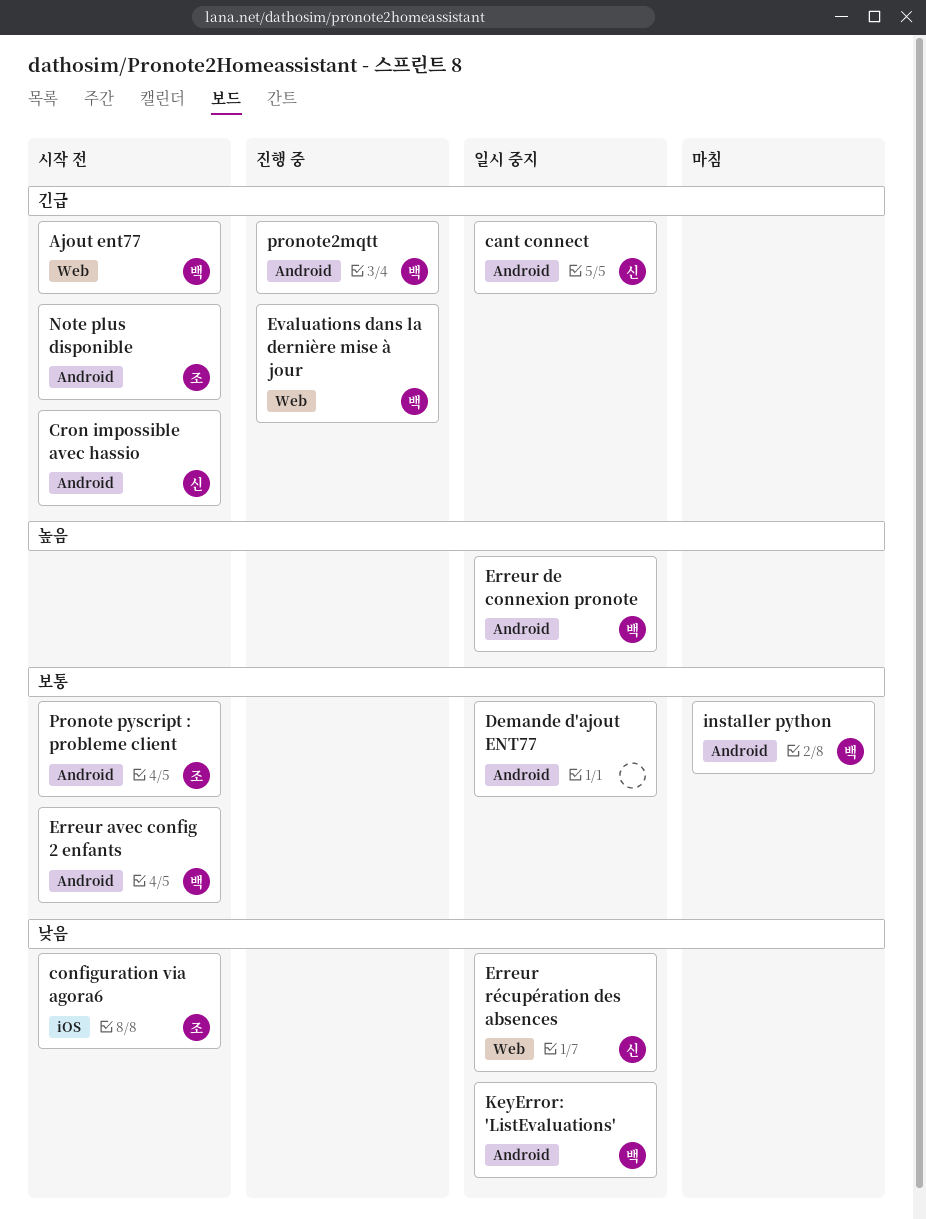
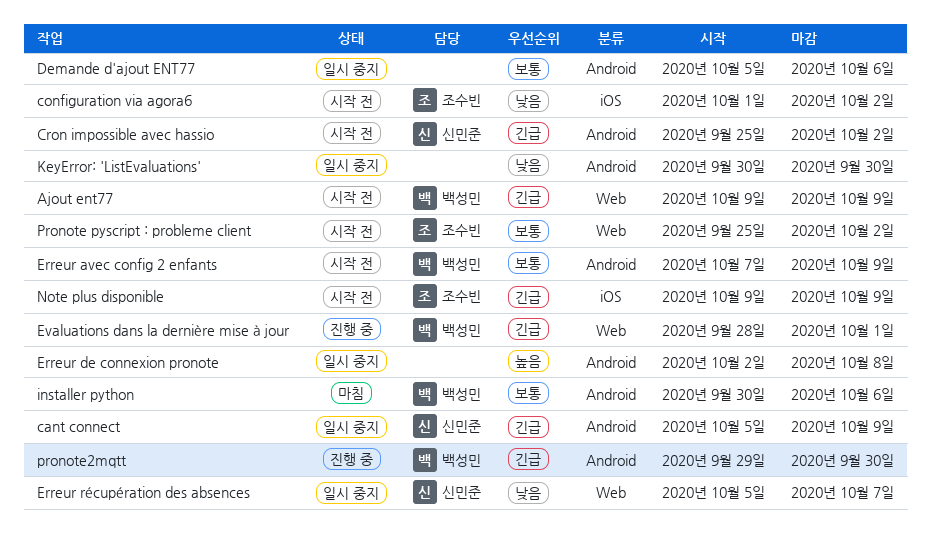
Erreur de connexion pronote, owner: 백성민 -> none
KeyError: 'ListEvaluations', owner: 백성민 -> none
Note plus disponible, label: Android -> iOS
Pronote pyscript : probleme client, label: Android -> Web

